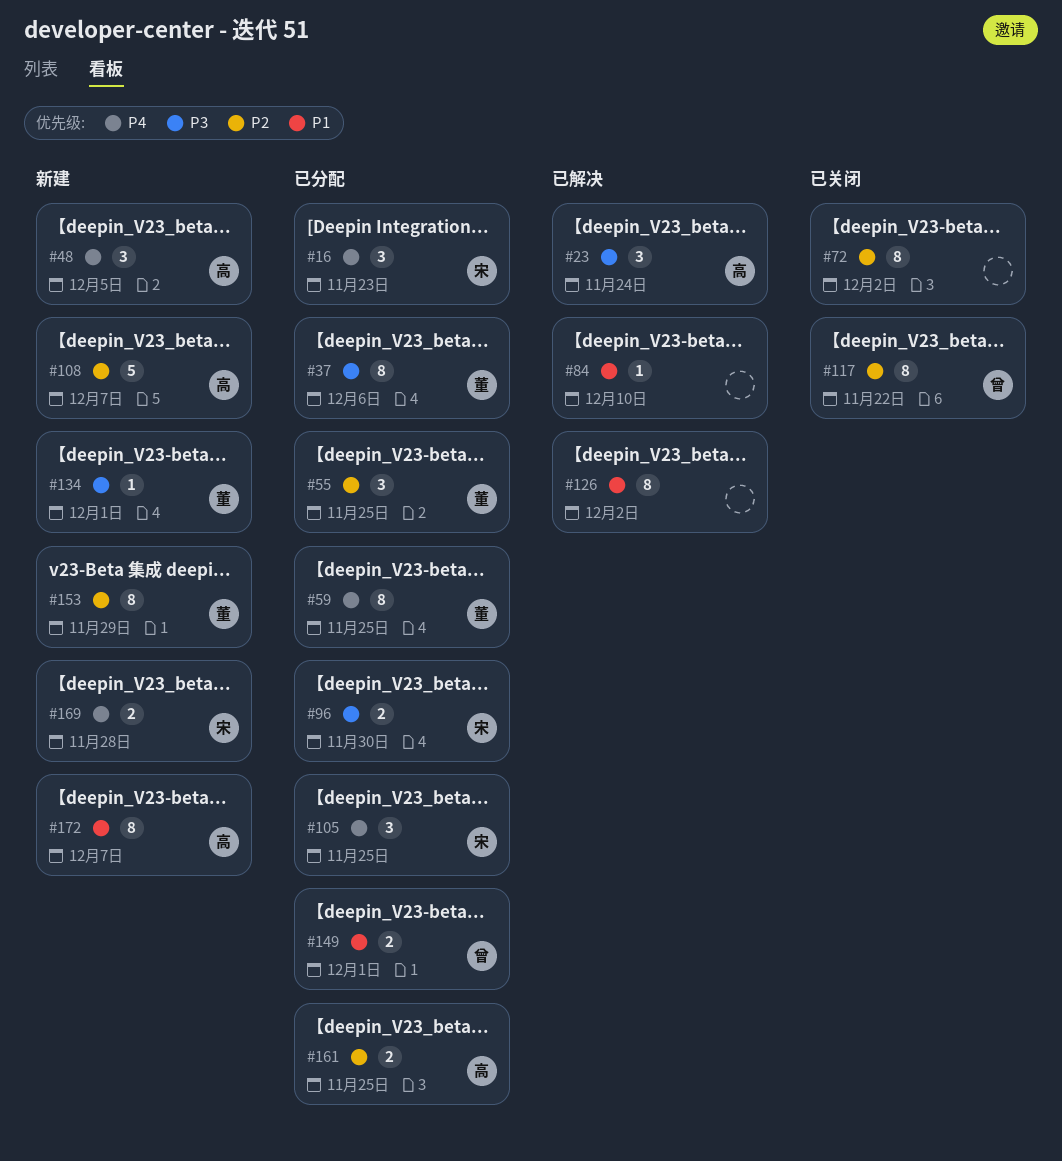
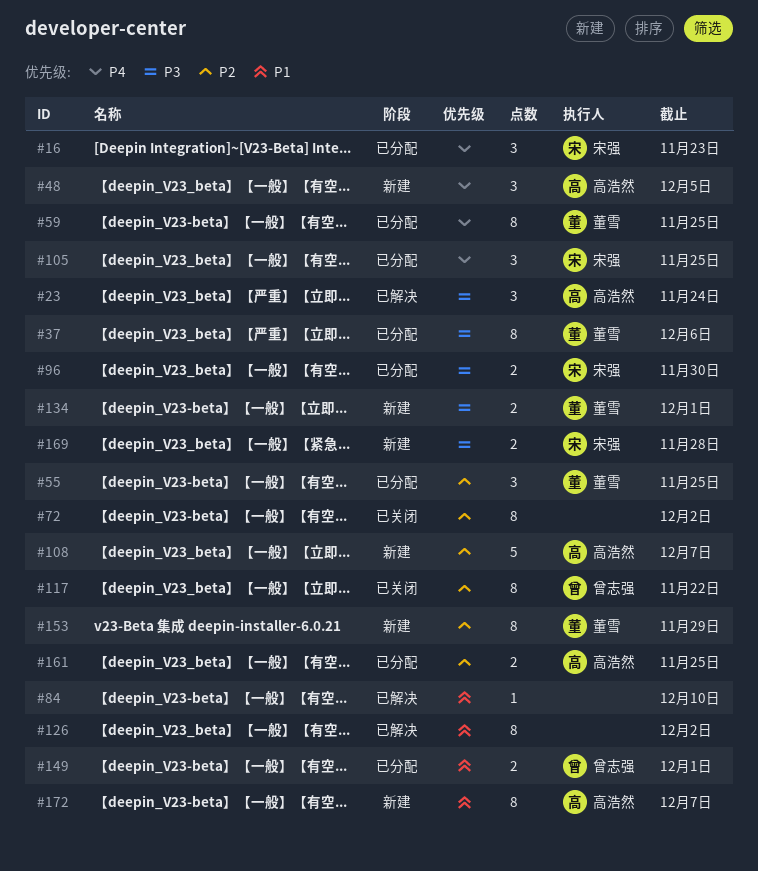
#134, estimate: 1 -> 2
#169, priority: P4 -> P3

